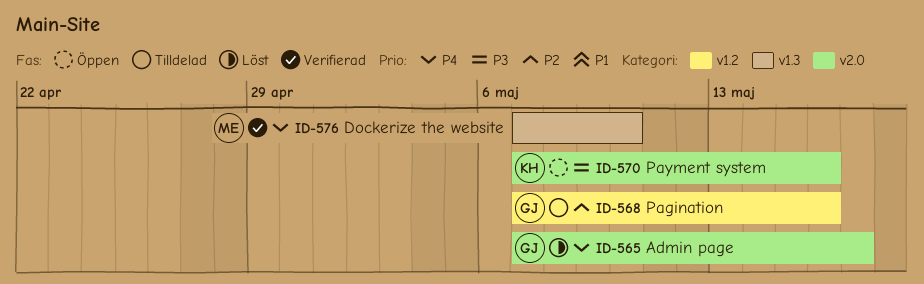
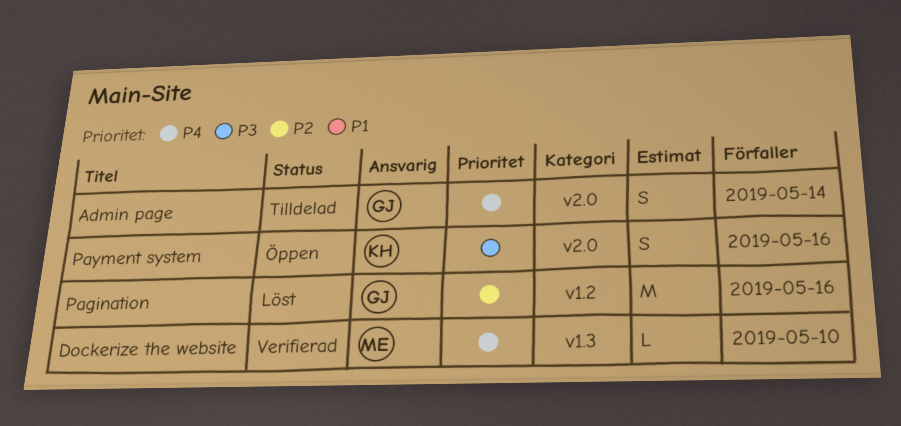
Admin page, status: Löst -> Tilldelad
Admin page, due: May 17 -> May 14
Pagination, status: Tilldelad -> Löst

